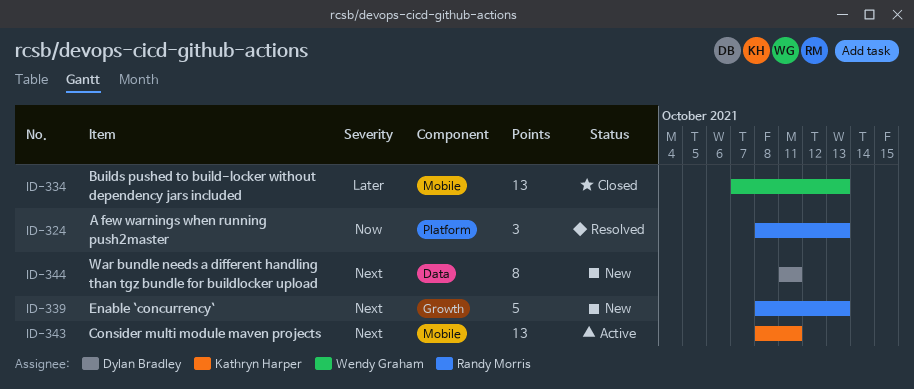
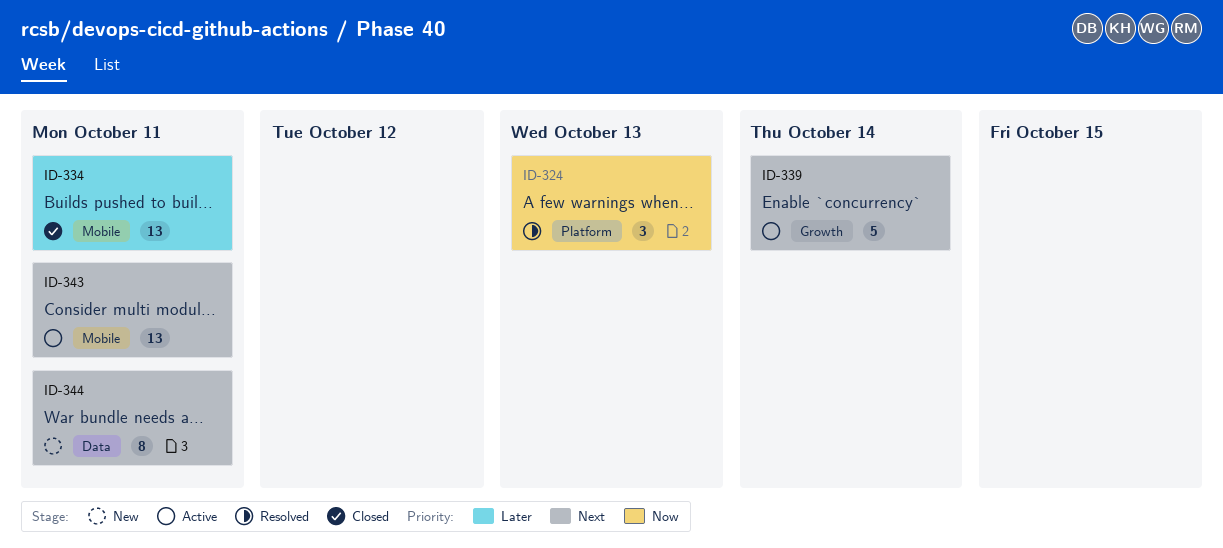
ID-334, due: Oct 13 -> Oct 11
ID-339, status: New -> Active
ID-339, due: Oct 13 -> Oct 14

